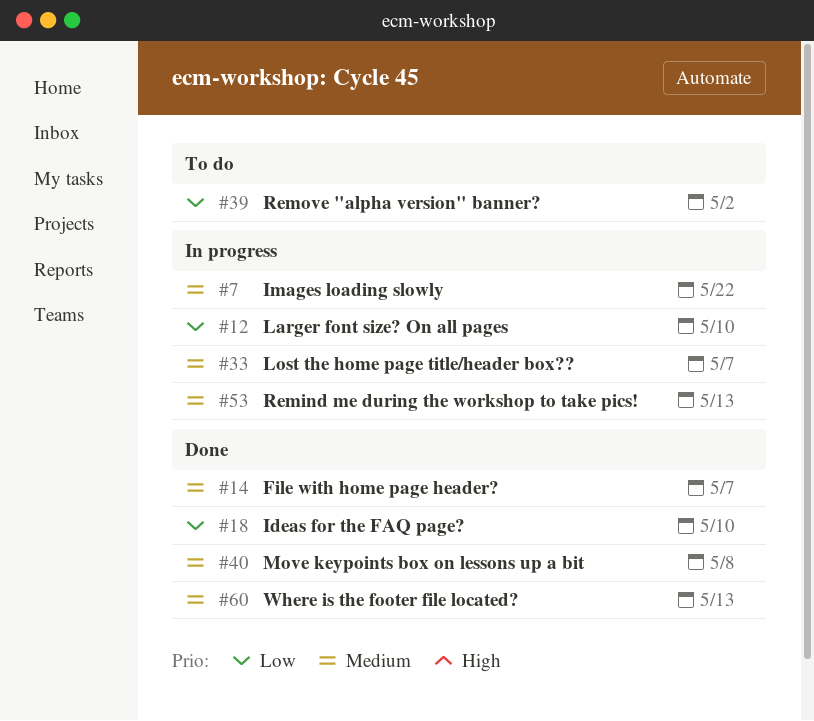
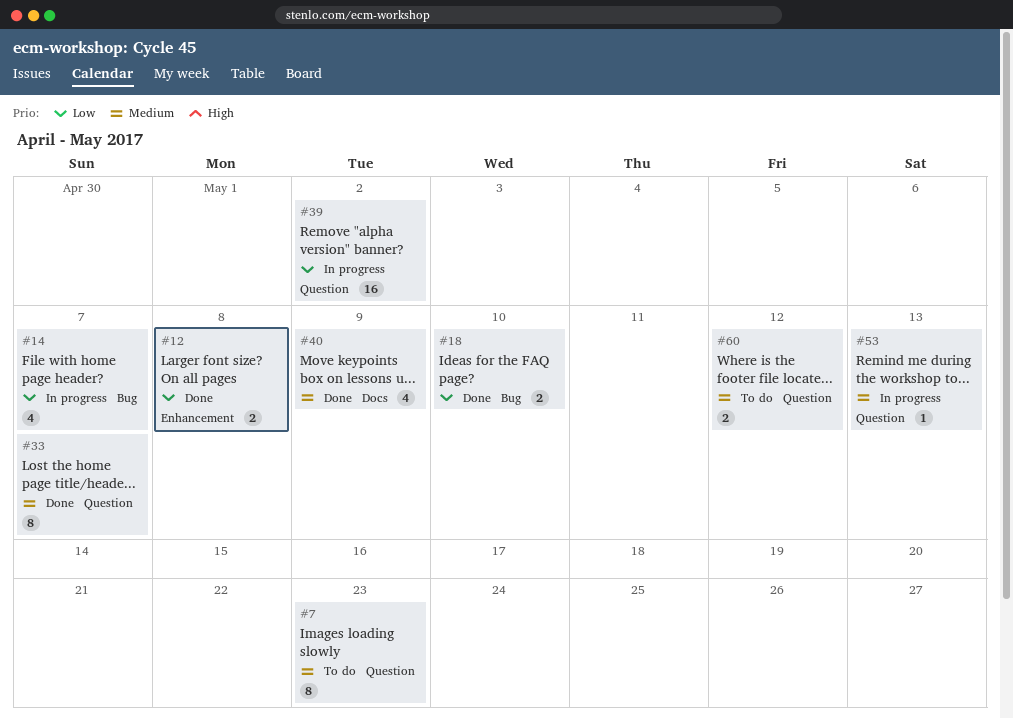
#7, status: In progress -> To do
#7, due: May 22 -> May 23
#12, status: In progress -> Done
#12, due: May 10 -> May 8
#14, status: Done -> In progress
#14, priority: Medium -> Low
#33, status: In progress -> Done
#39, status: To do -> In progress
#40, due: May 8 -> May 9
#60, status: Done -> To do
#60, due: May 13 -> May 12

